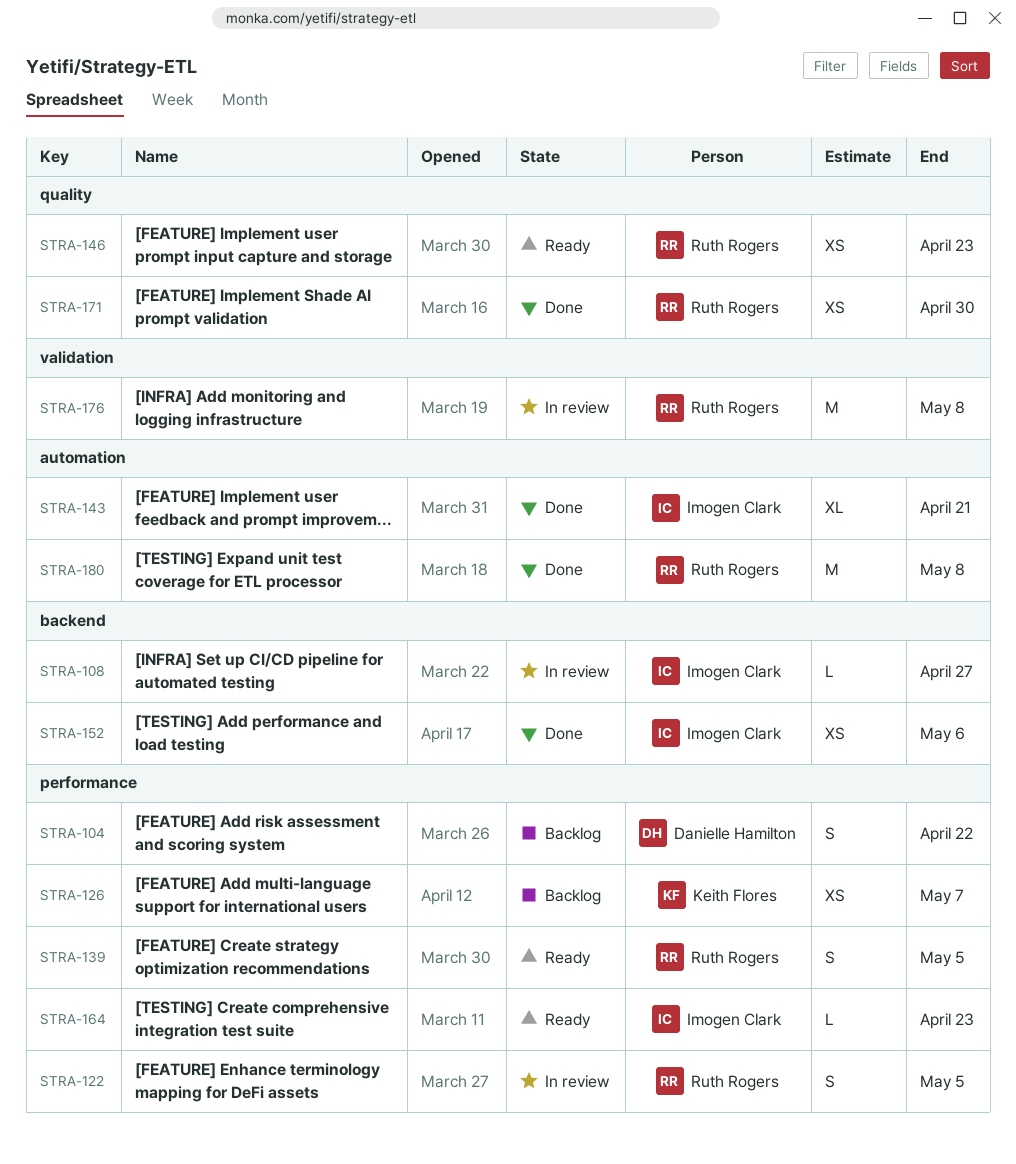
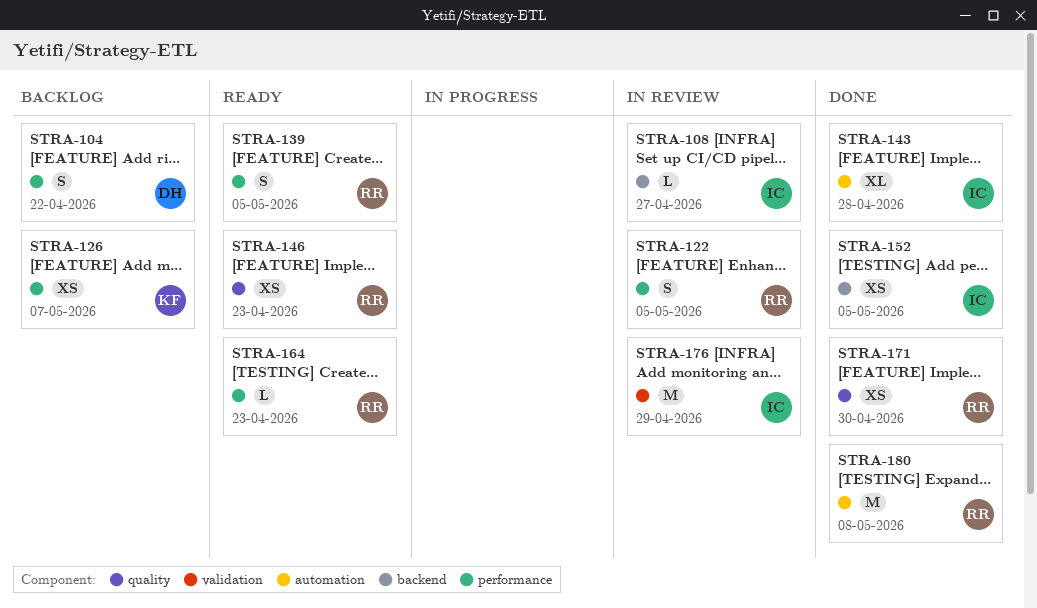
STRA-143, due: Apr 21 -> Apr 28
STRA-152, due: May 6 -> May 5
STRA-164, owner: Imogen Clark -> Ruth Rogers
STRA-176, owner: Ruth Rogers -> Imogen Clark
STRA-176, due: May 8 -> Apr 29

